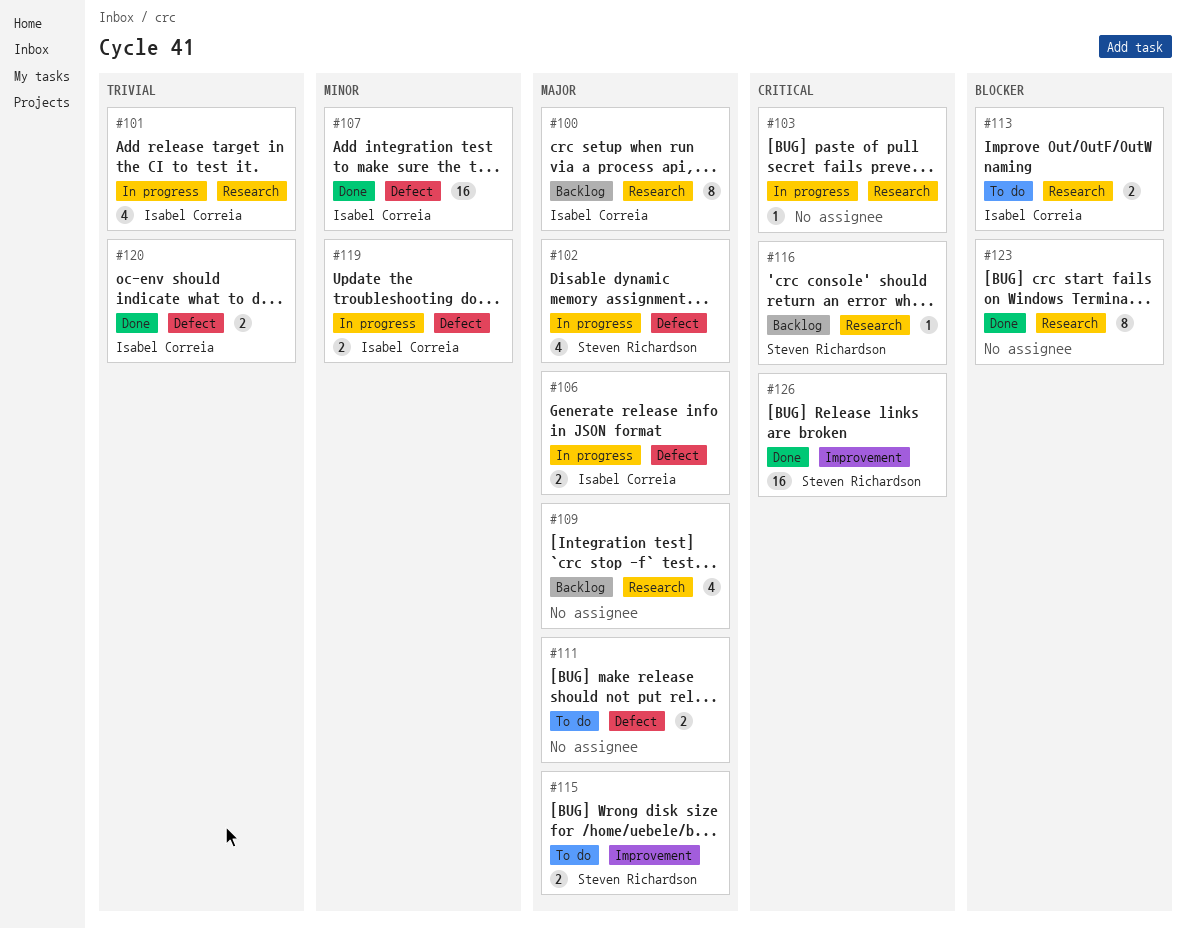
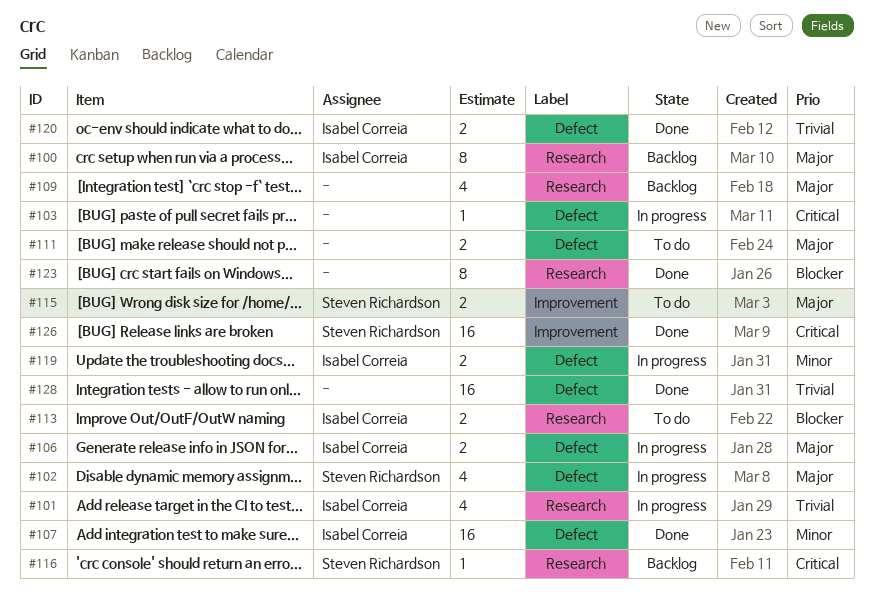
#103, label: Research -> Defect
#128: none -> present

